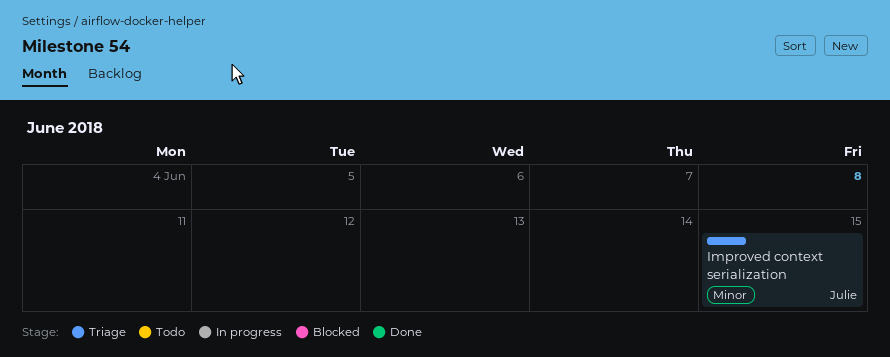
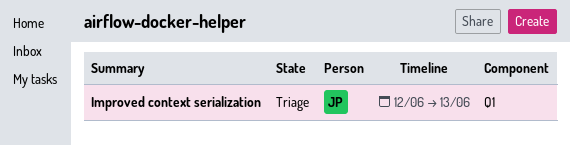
Improved context serialization, due: Jun 15 -> Jun 13

